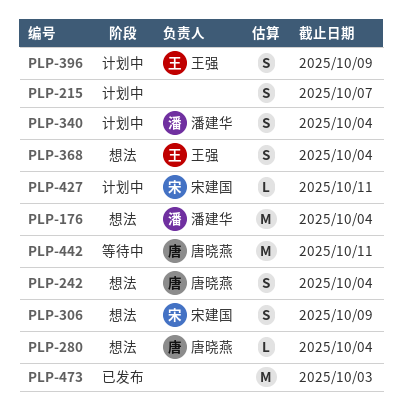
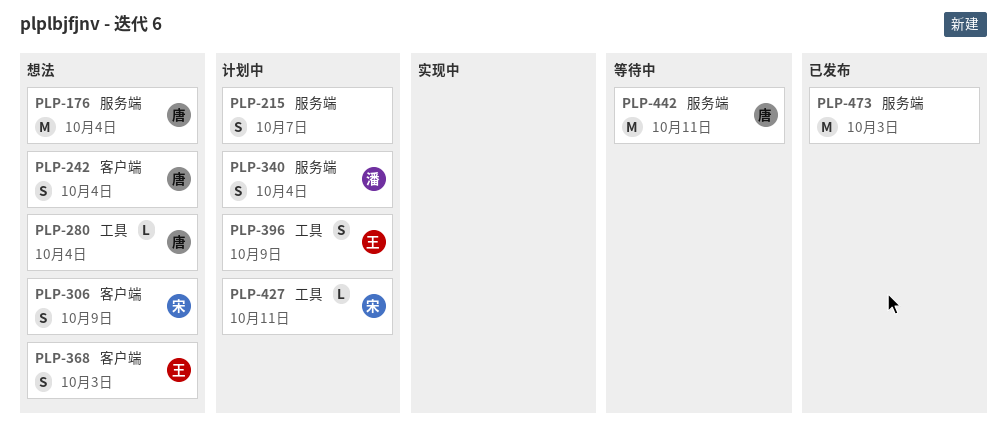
PLP-176, owner: 潘建华 -> 唐晓燕
PLP-368, due: Oct 4 -> Oct 3

